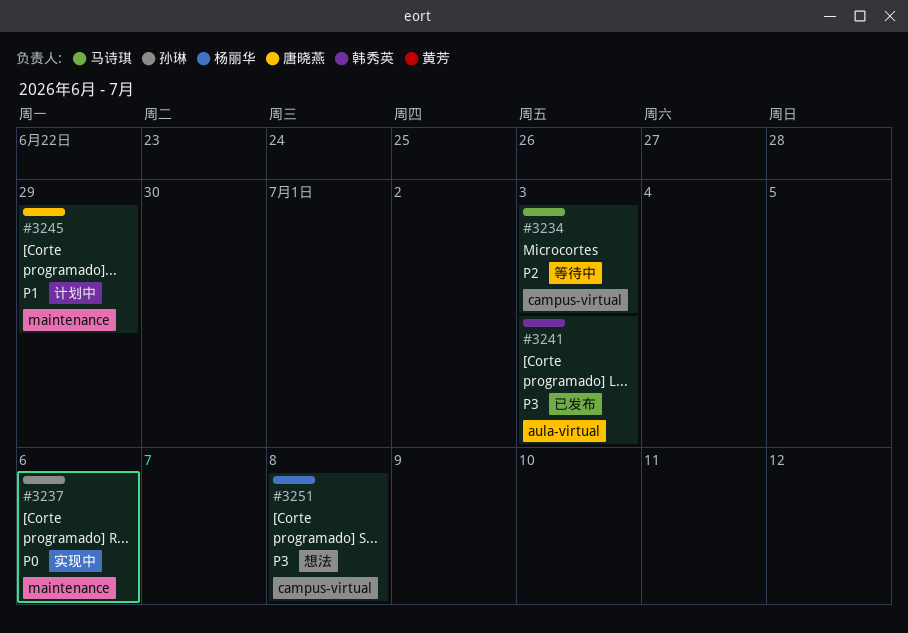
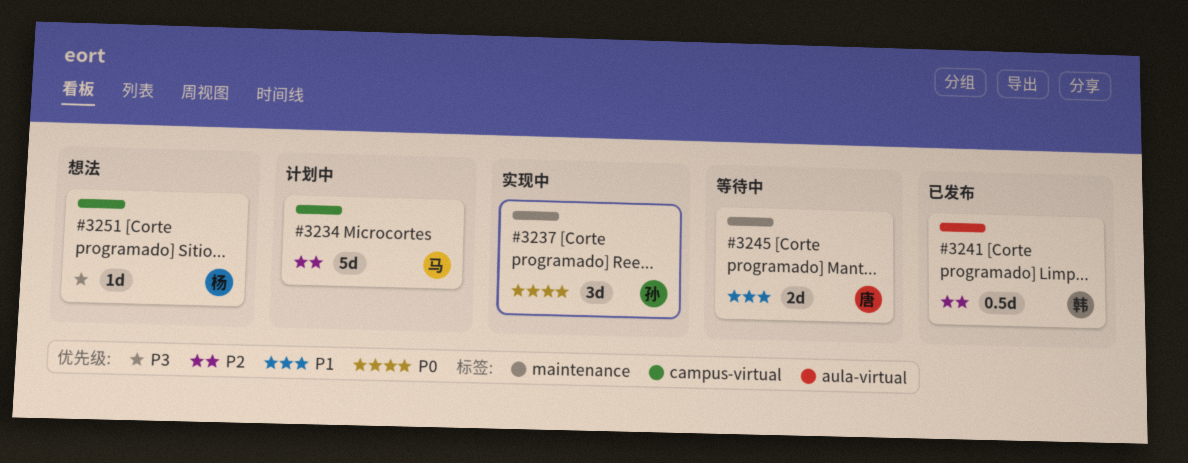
#3234, status: 等待中 -> 计划中
#3241, priority: P3 -> P2
#3245, status: 计划中 -> 等待中

